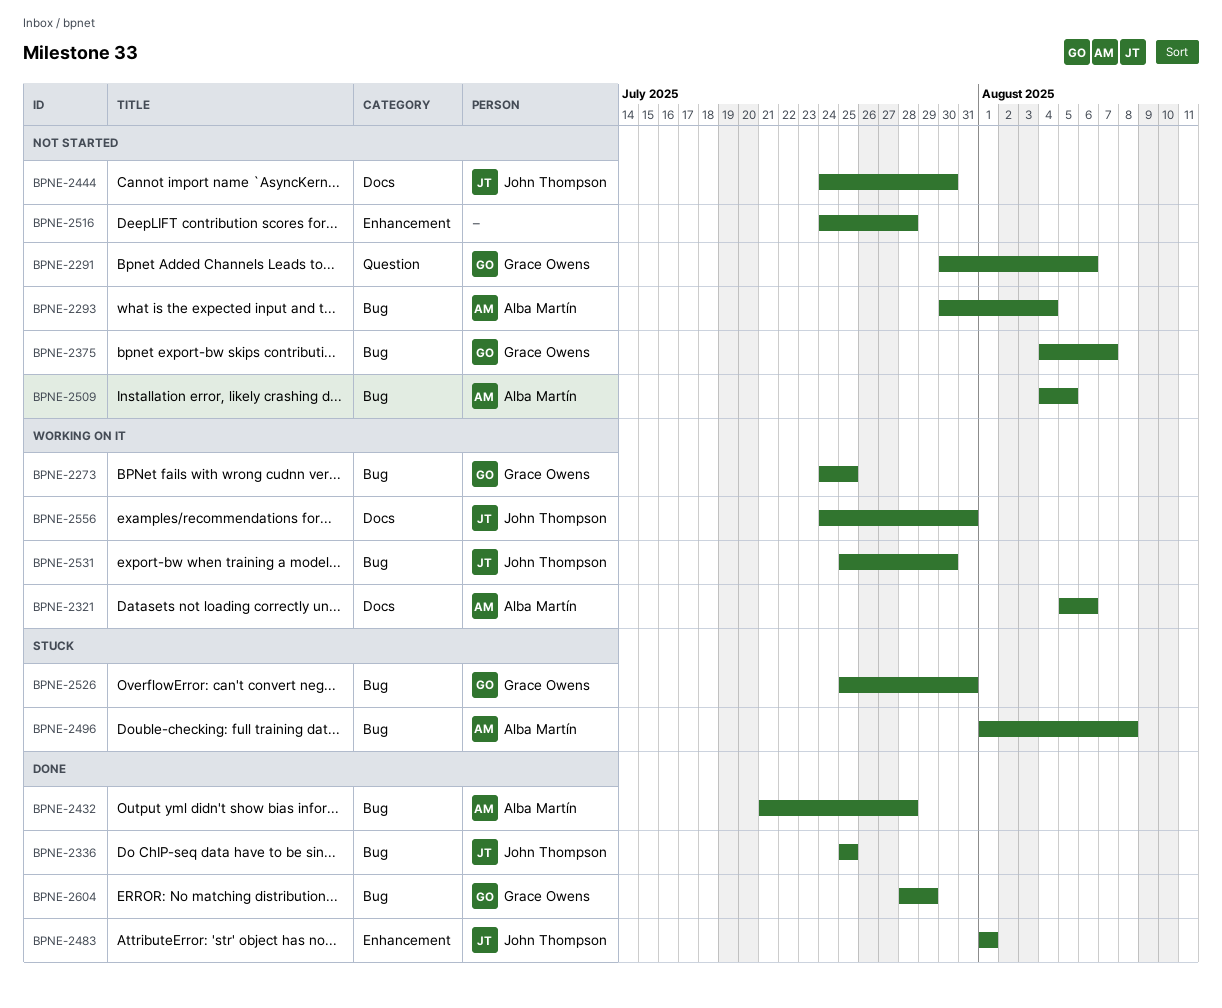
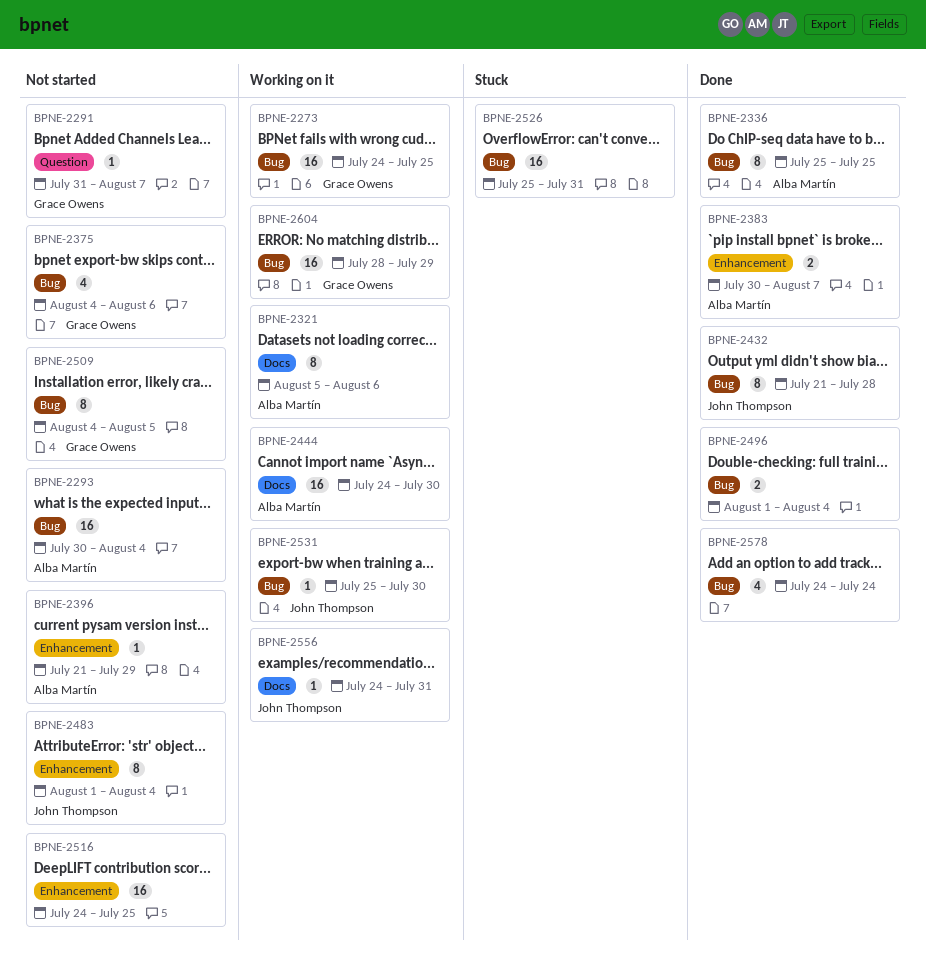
BPNE-2291, start: Jul 30 -> Jul 31
BPNE-2291, due: Aug 6 -> Aug 7
BPNE-2336, owner: John Thompson -> Alba Martín
BPNE-2375, due: Aug 7 -> Aug 6
BPNE-2383: none -> present
BPNE-2396: none -> present
BPNE-2432, owner: Alba Martín -> John Thompson
BPNE-2444, status: Not started -> Working on it
BPNE-2444, owner: John Thompson -> Alba Martín
BPNE-2483, status: Done -> Not started
BPNE-2483, due: Aug 1 -> Aug 4
BPNE-2496, status: Stuck -> Done
BPNE-2496, owner: Alba Martín -> none
BPNE-2496, due: Aug 8 -> Aug 4
BPNE-2509, owner: Alba Martín -> Grace Owens
BPNE-2516, due: Jul 28 -> Jul 25
BPNE-2526, owner: Grace Owens -> none
BPNE-2578: none -> present
BPNE-2604, status: Done -> Working on it

